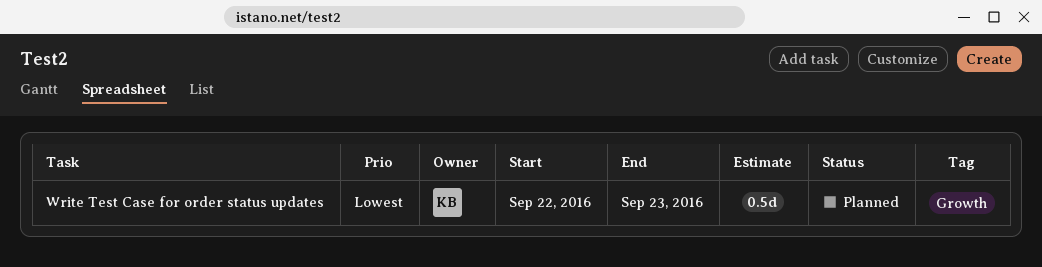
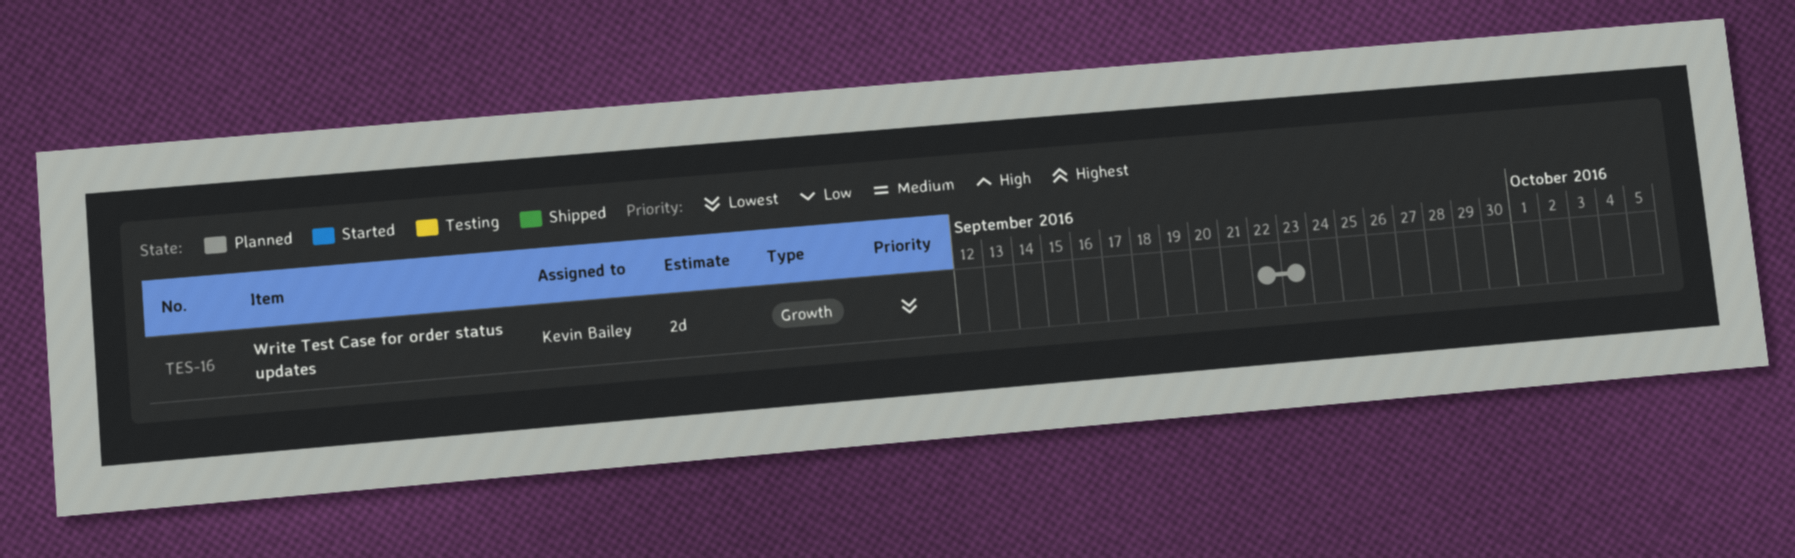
Write Test Case for order status updates, estimate: 0.5d -> 2d

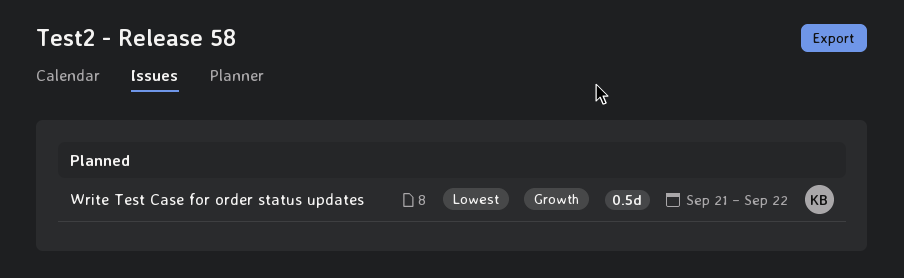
Write Test Case for order status updates, estimate: 2d -> 0.5d
Write Test Case for order status updates, start: Sep 22 -> Sep 21
Write Test Case for order status updates, due: Sep 23 -> Sep 22

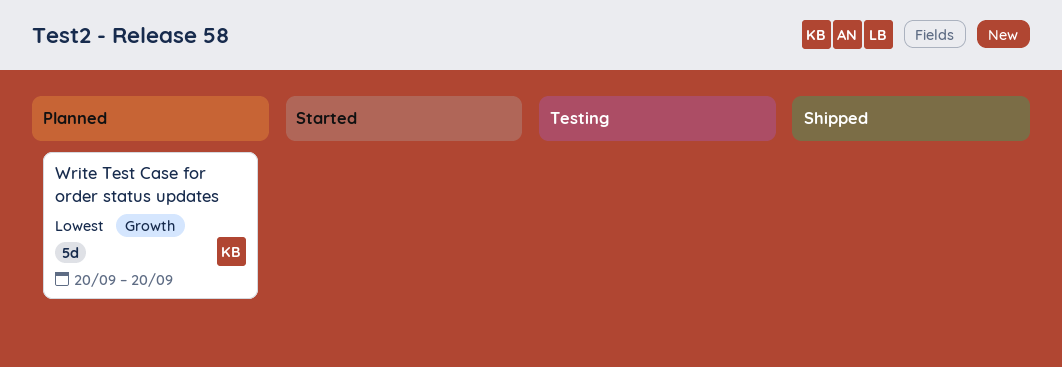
Write Test Case for order status updates, estimate: 0.5d -> 5d
Write Test Case for order status updates, start: Sep 21 -> Sep 20
Write Test Case for order status updates, due: Sep 22 -> Sep 20

